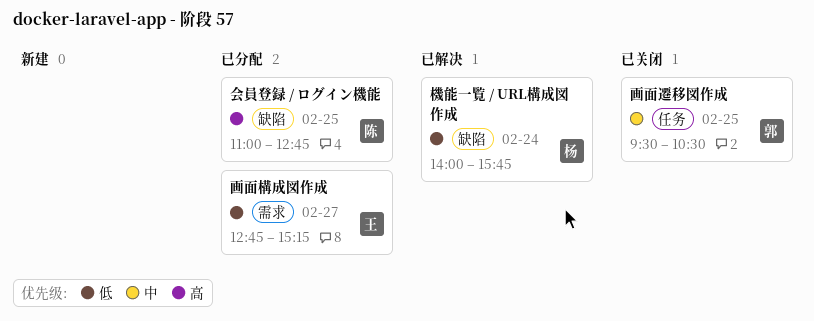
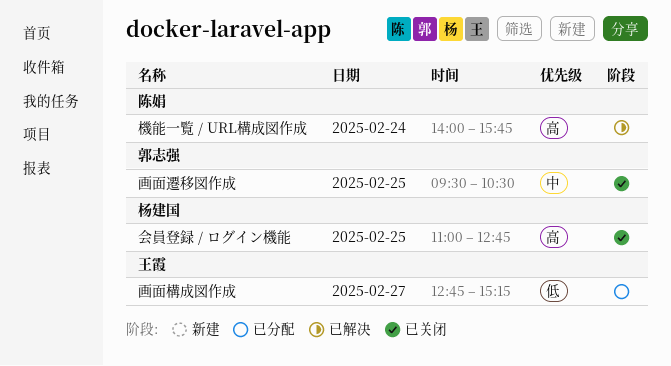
会員登録 / ログイン機能, status: 已分配 -> 已关闭
会員登録 / ログイン機能, owner: 陈娟 -> 杨建国
機能一覧 / URL構成図作成, owner: 杨建国 -> 陈娟
機能一覧 / URL構成図作成, priority: 低 -> 高

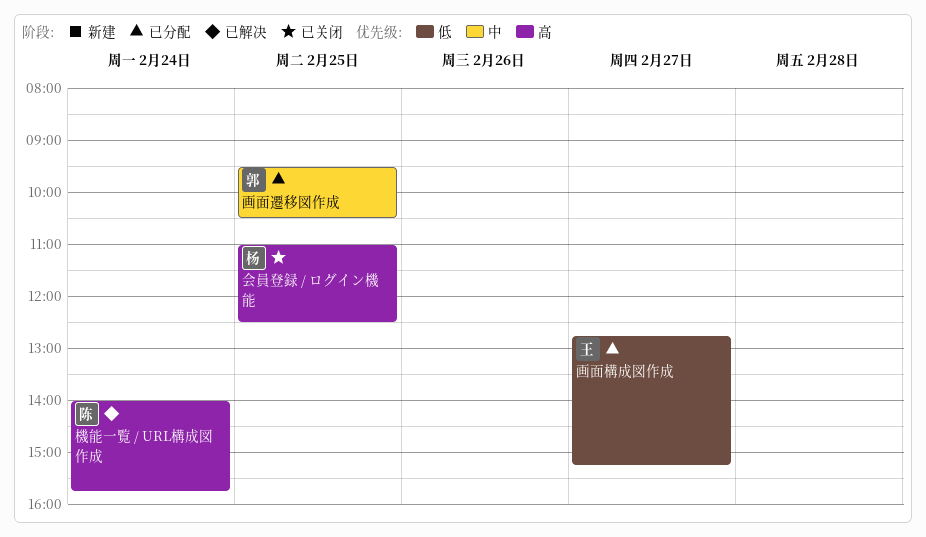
会員登録 / ログイン機能, ends: 12:45 -> 12:30
画面遷移図作成, status: 已关闭 -> 已分配

